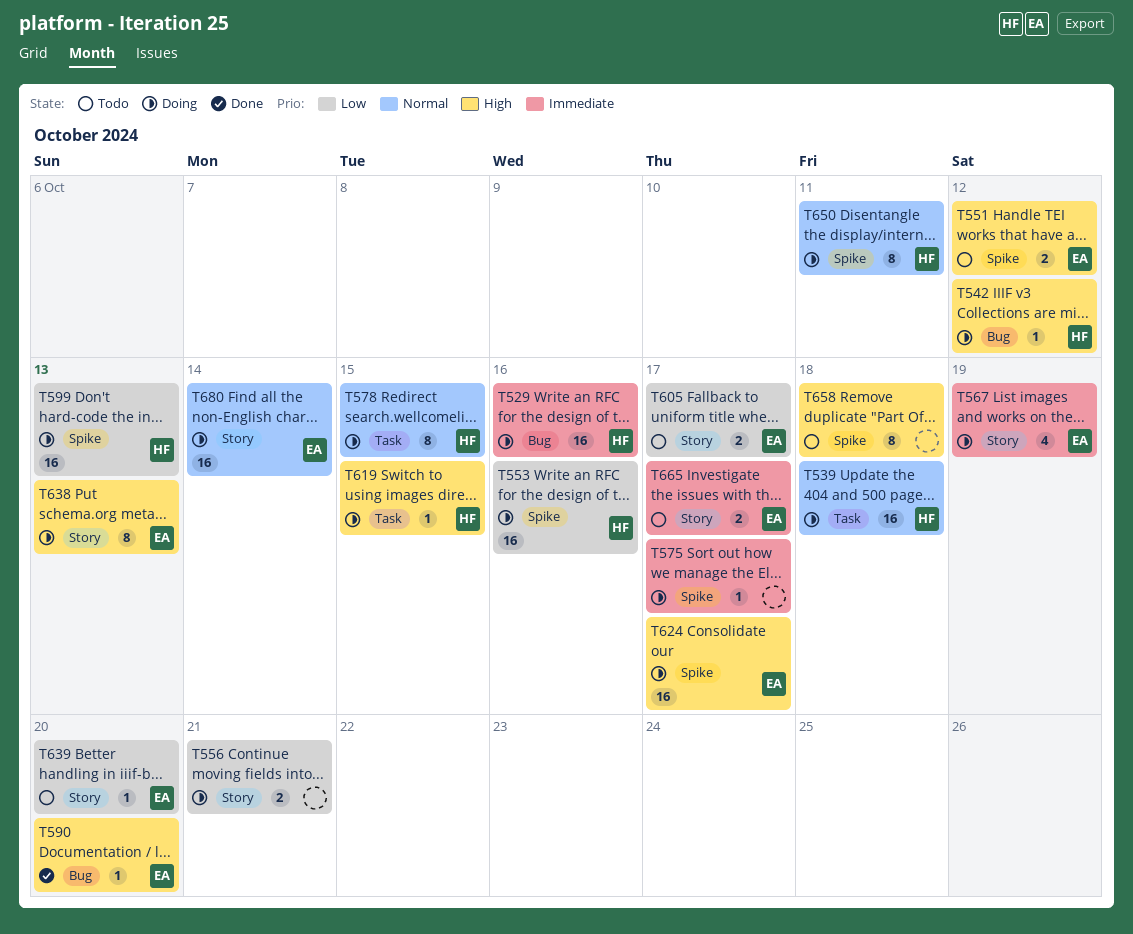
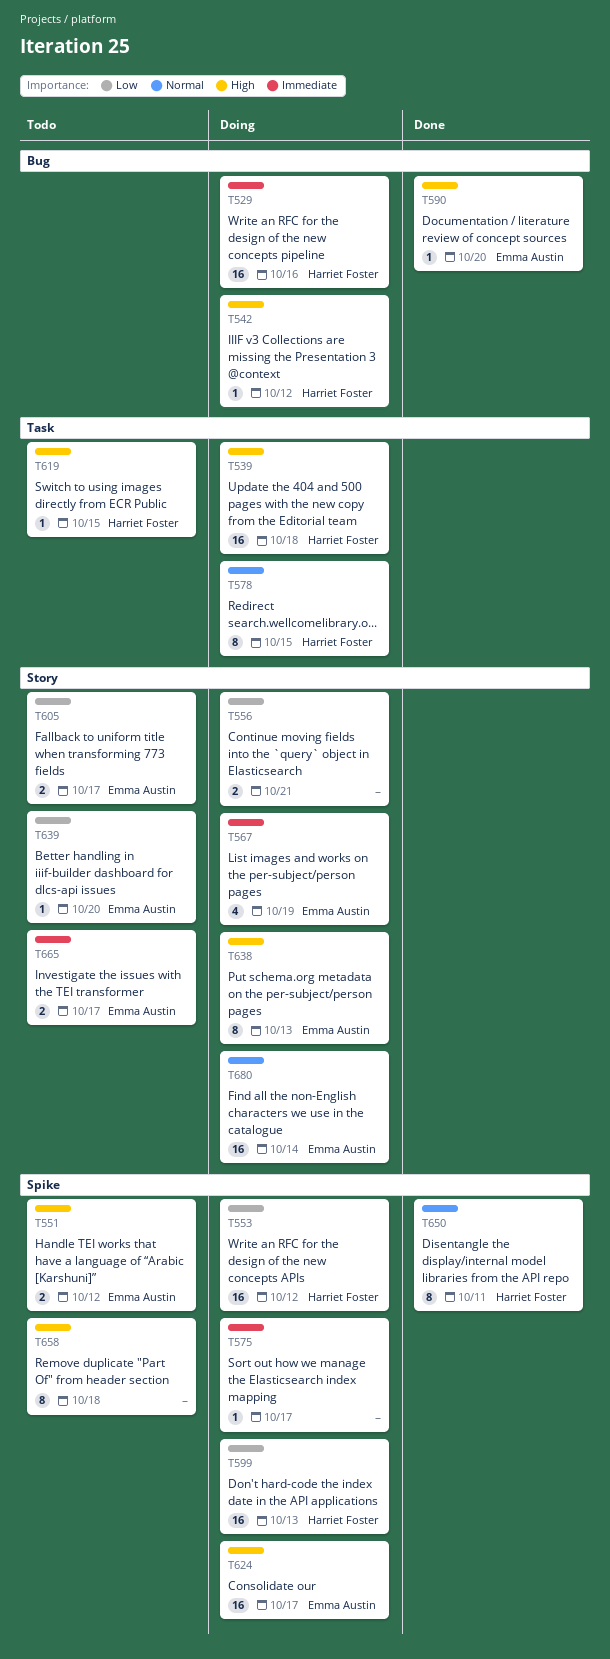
T539, priority: Normal -> High
T553, due: Oct 16 -> Oct 12
T619, status: Doing -> Todo
T650, status: Doing -> Done

